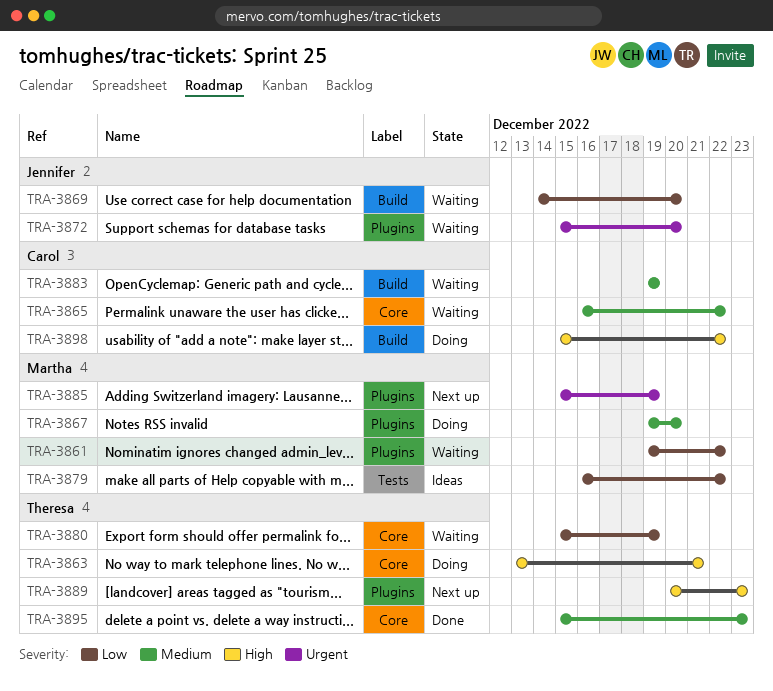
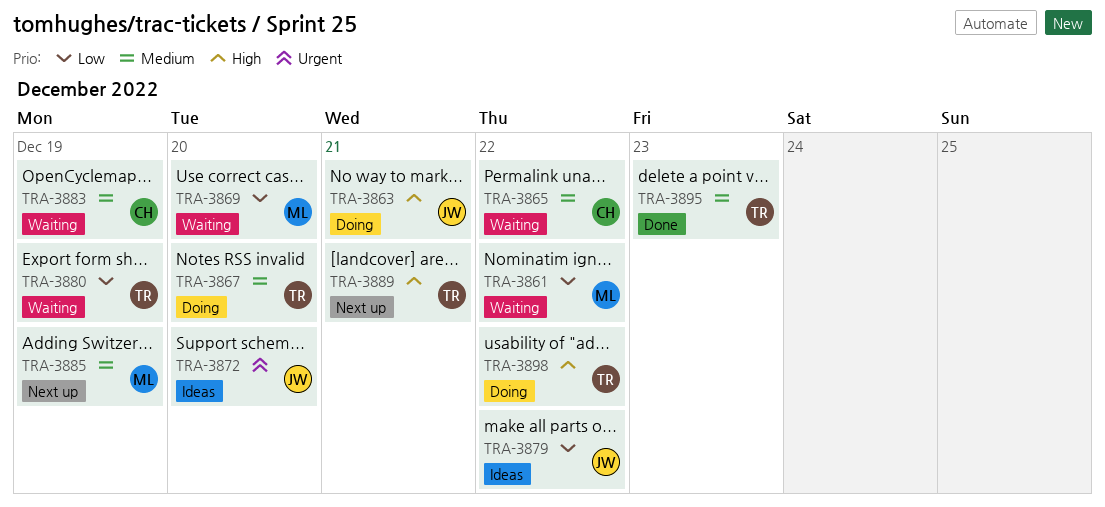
TRA-3863, owner: Theresa -> Jennifer
TRA-3867, owner: Martha -> Theresa
TRA-3869, owner: Jennifer -> Martha
TRA-3872, status: Waiting -> Ideas
TRA-3879, owner: Martha -> Jennifer
TRA-3885, priority: Urgent -> Medium
TRA-3889, due: Dec 23 -> Dec 21
TRA-3898, owner: Carol -> Theresa

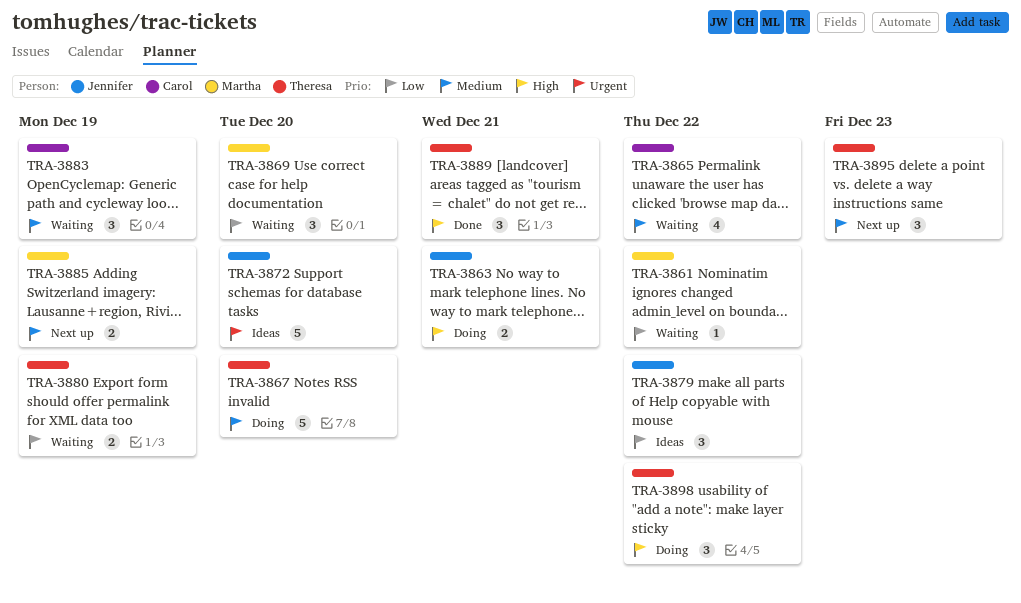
TRA-3889, status: Next up -> Done
TRA-3895, status: Done -> Next up

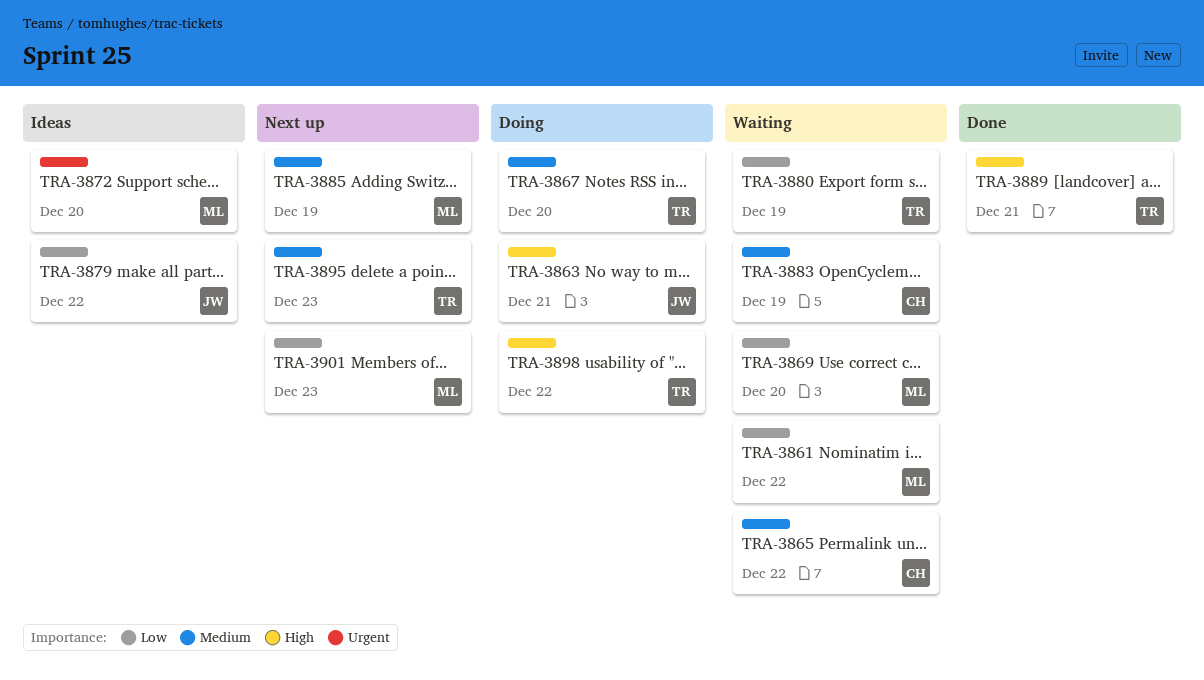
TRA-3872, owner: Jennifer -> Martha
TRA-3901: none -> present

